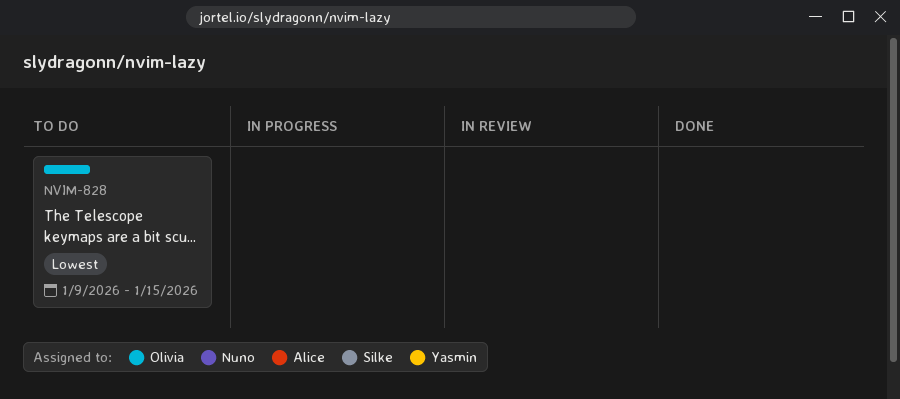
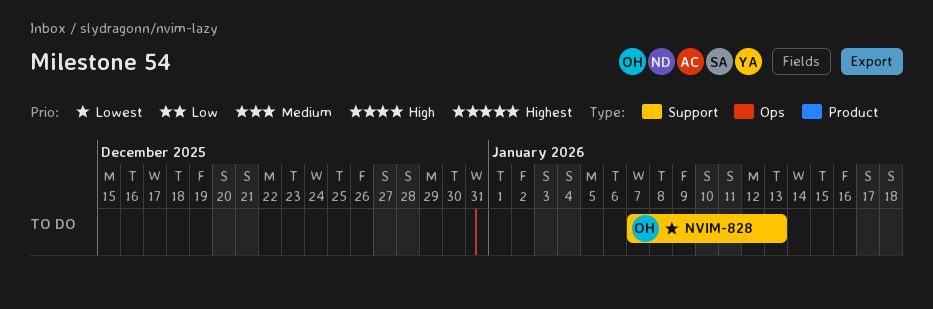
NVIM-828, start: Jan 9 -> Jan 7
NVIM-828, due: Jan 15 -> Jan 13

